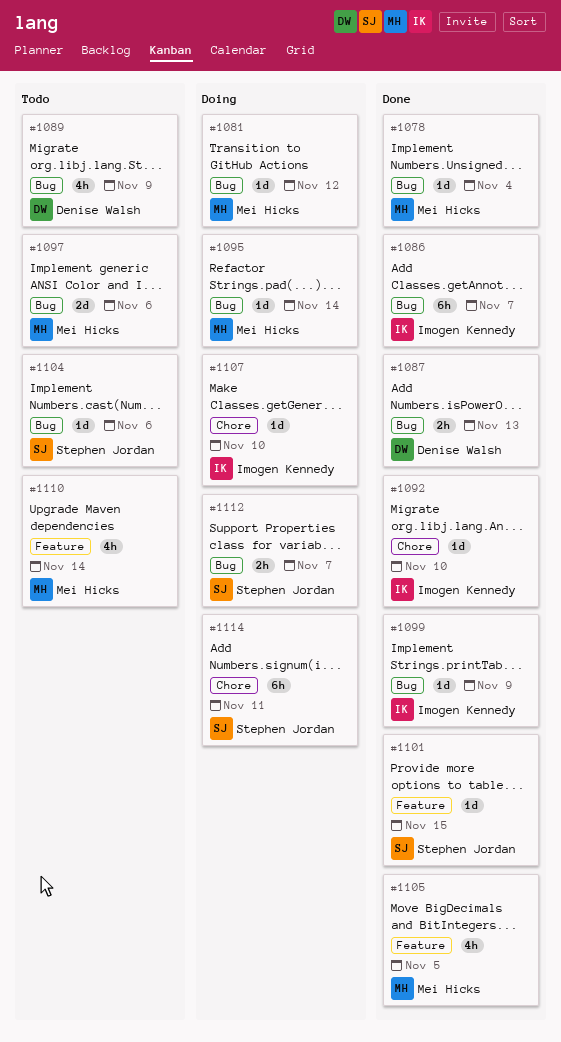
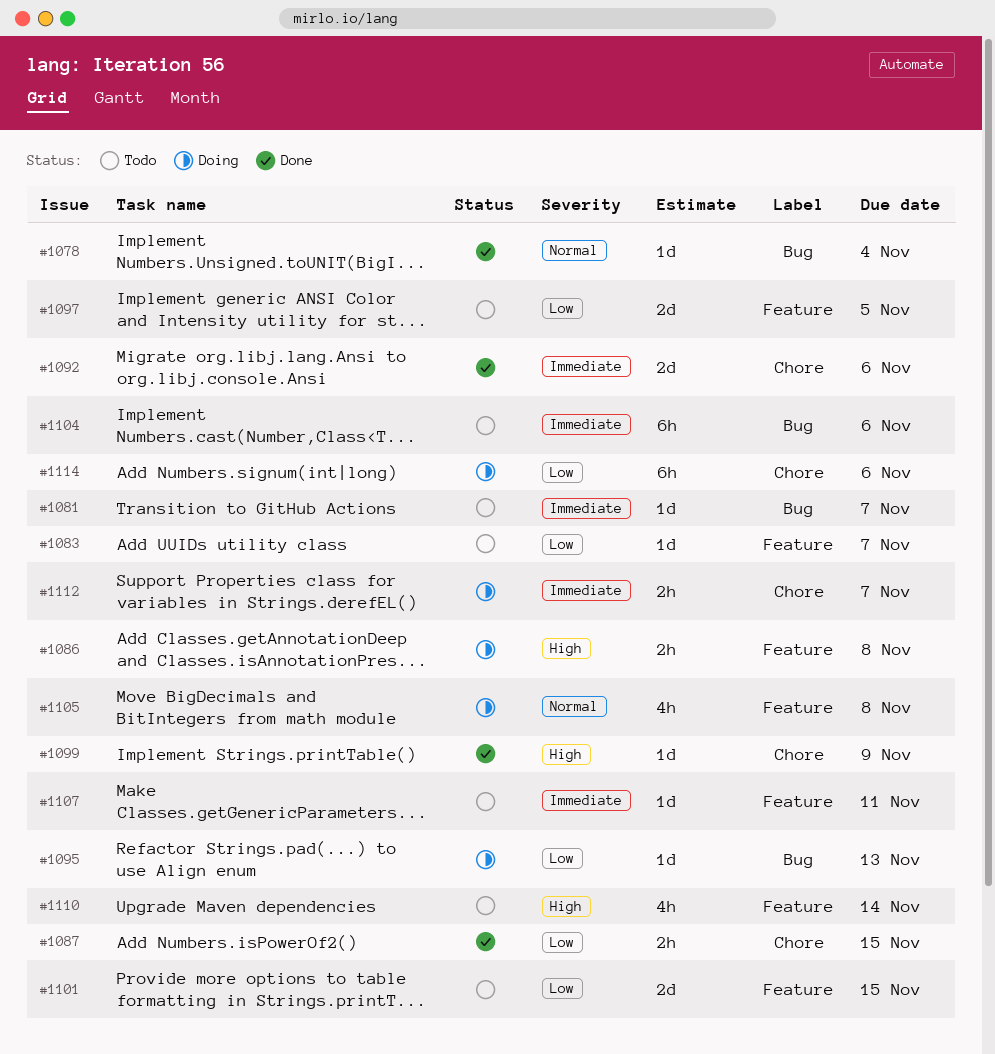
#1081, status: Doing -> Todo
#1081, due: Nov 12 -> Nov 7
#1083: none -> present
#1086, status: Done -> Doing
#1086, label: Bug -> Feature
#1086, estimate: 6h -> 2h
#1086, due: Nov 7 -> Nov 8
#1087, label: Bug -> Chore
#1087, due: Nov 13 -> Nov 15
#1089: present -> none
#1092, estimate: 1d -> 2d
#1092, due: Nov 10 -> Nov 6
#1095, due: Nov 14 -> Nov 13
#1097, label: Bug -> Feature
#1097, due: Nov 6 -> Nov 5
#1099, label: Bug -> Chore
#1101, status: Done -> Todo
#1101, estimate: 1d -> 2d
#1104, estimate: 1d -> 6h
#1105, status: Done -> Doing
#1105, due: Nov 5 -> Nov 8
#1107, status: Doing -> Todo
#1107, label: Chore -> Feature
#1107, due: Nov 10 -> Nov 11
#1112, label: Bug -> Chore
#1114, due: Nov 11 -> Nov 6

